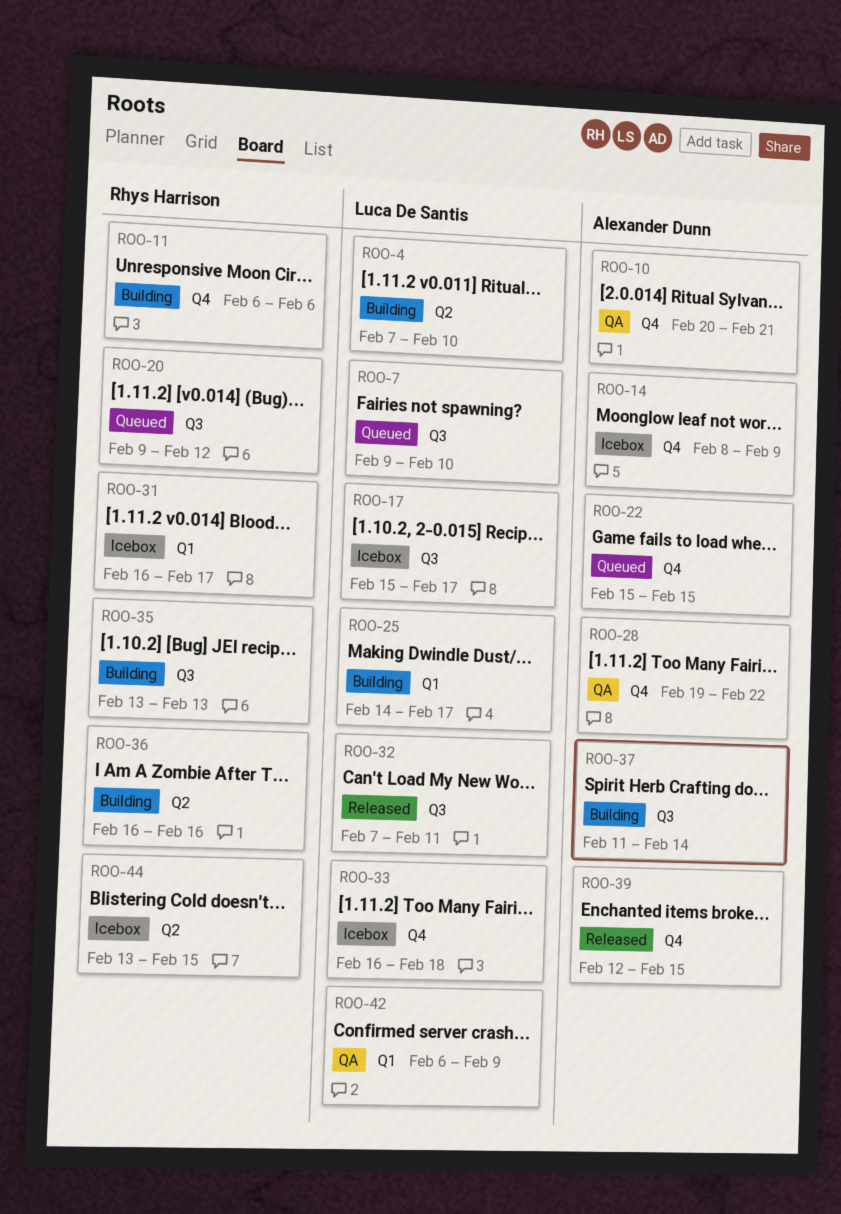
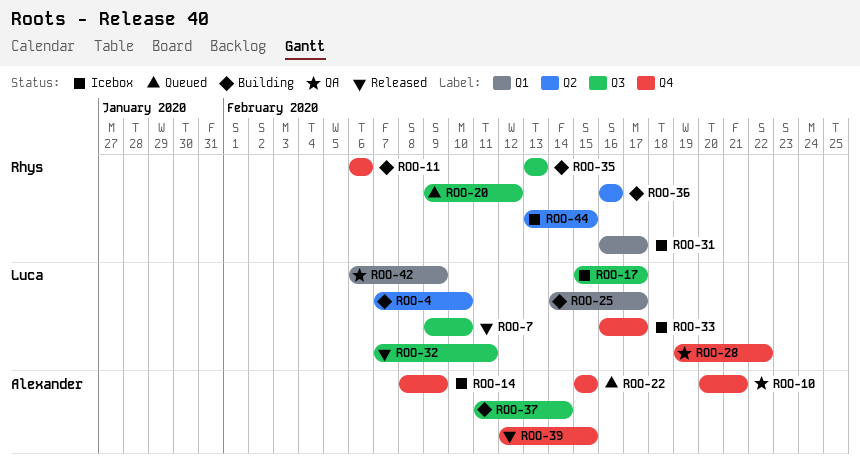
ROO-7, status: Queued -> Released
ROO-28, owner: Alexander Dunn -> Luca De Santis
ROO-33, due: Feb 18 -> Feb 17

